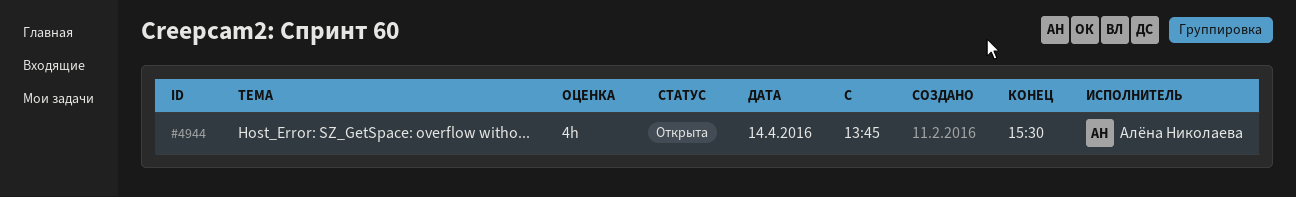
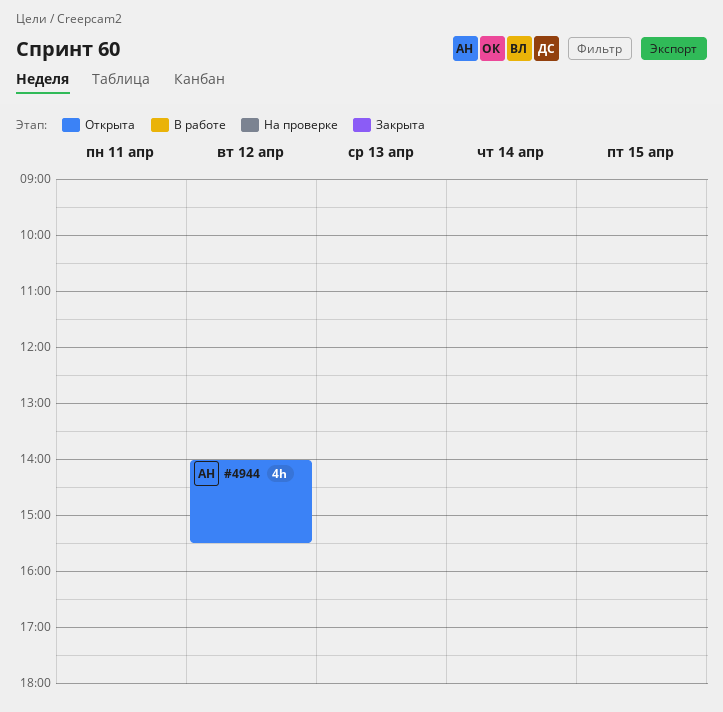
#4944, day: Apr 14 -> Apr 12
#4944, begins: 13:45 -> 14:00

